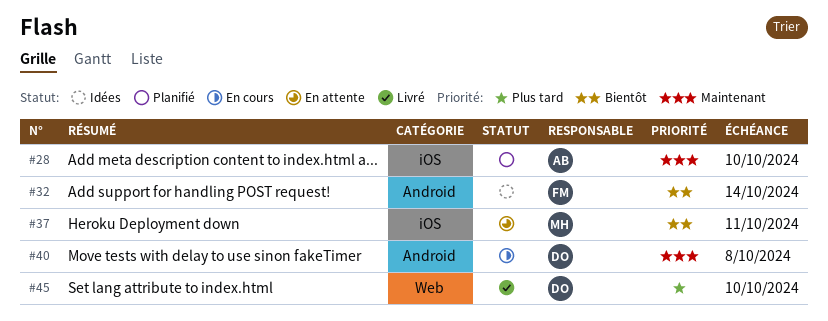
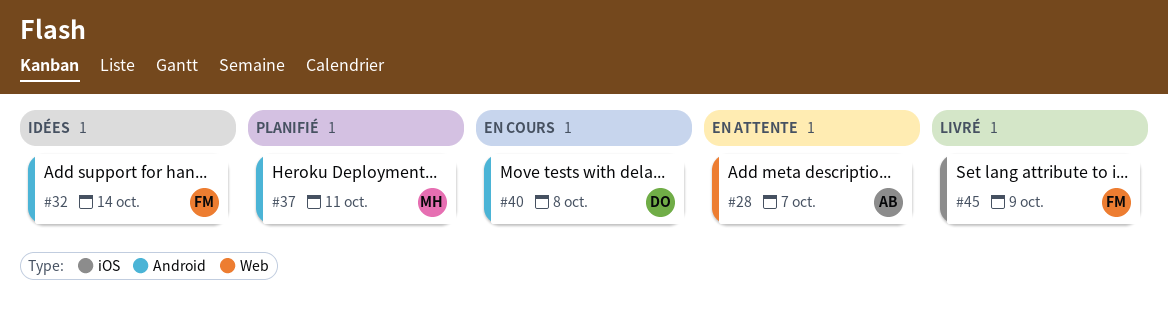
#28, status: Planifié -> En attente
#28, label: iOS -> Web
#28, due: Oct 10 -> Oct 7
#37, status: En attente -> Planifié
#37, label: iOS -> Android
#45, owner: DO -> FM
#45, label: Web -> iOS
#45, due: Oct 10 -> Oct 9

